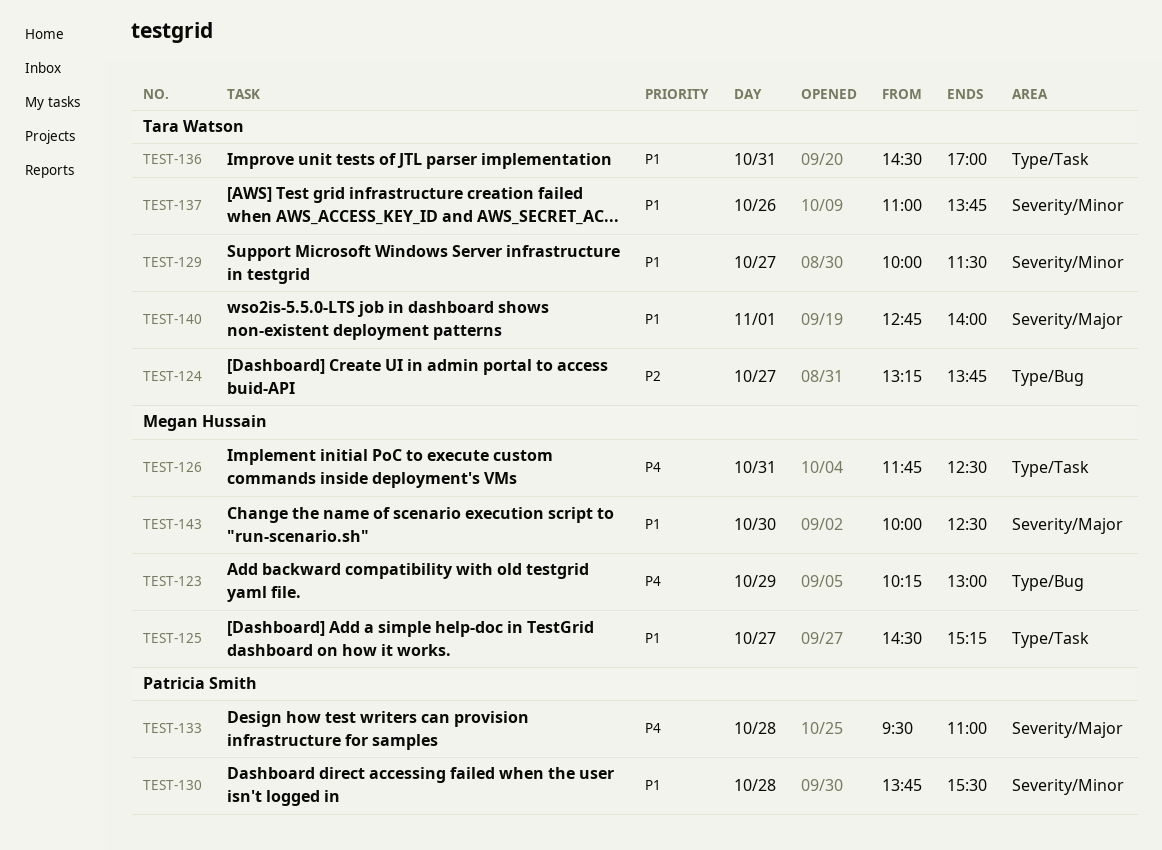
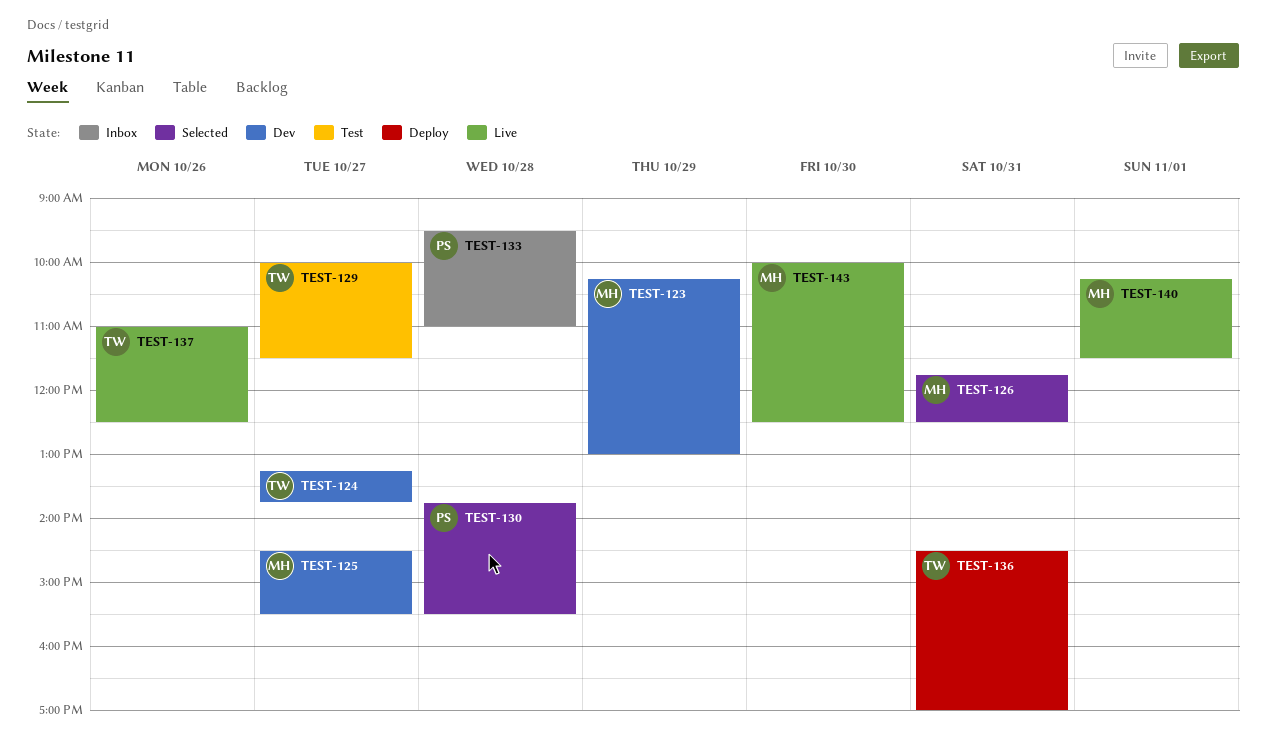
TEST-125, ends: 15:15 -> 15:30
TEST-137, ends: 13:45 -> 12:30
TEST-140, owner: Tara Watson -> Megan Hussain
TEST-140, begins: 12:45 -> 10:15
TEST-140, ends: 14:00 -> 11:30

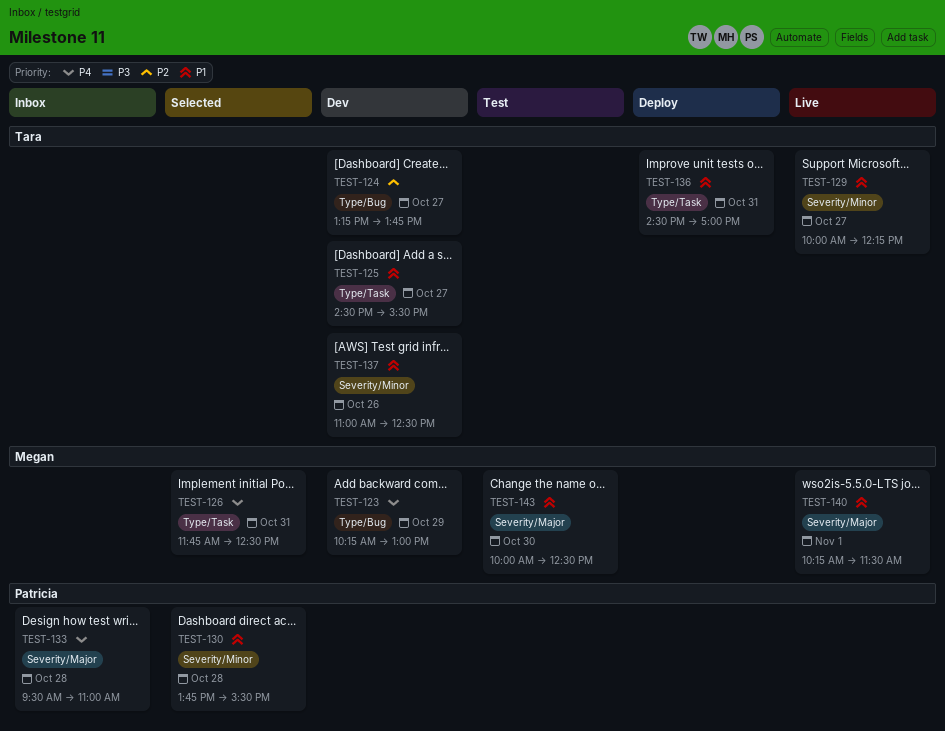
TEST-125, owner: Megan -> Tara
TEST-129, status: Test -> Live
TEST-129, ends: 11:30 -> 12:15
TEST-137, status: Live -> Dev
TEST-143, status: Live -> Test

